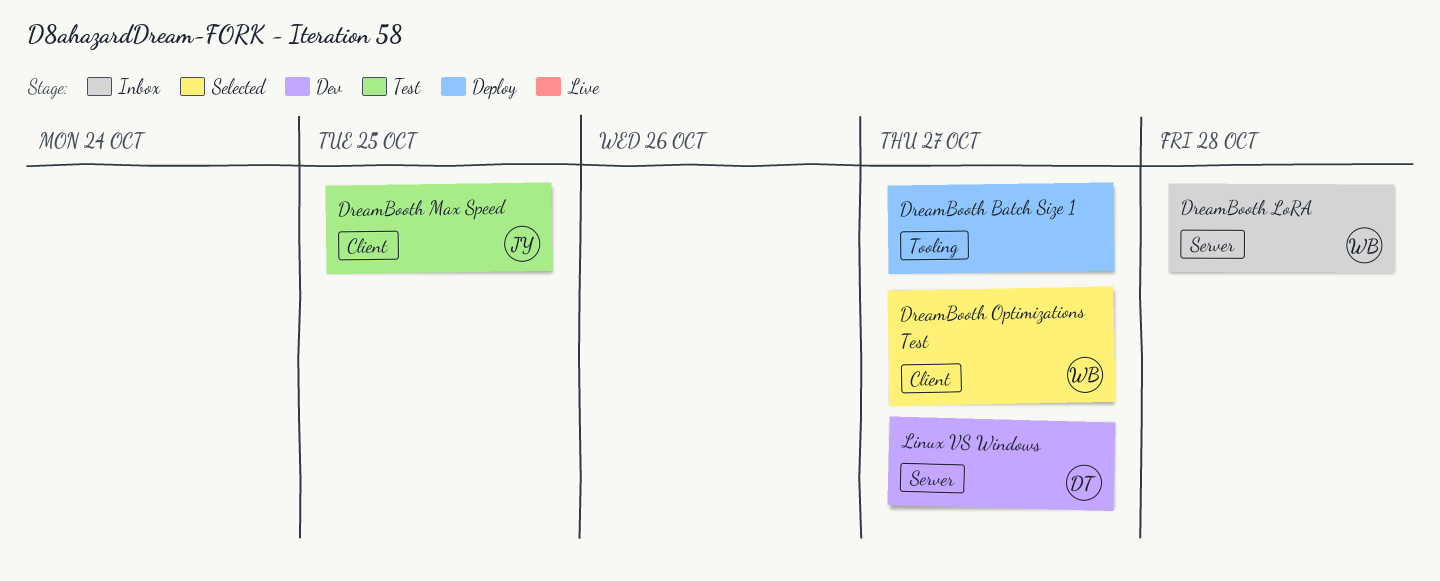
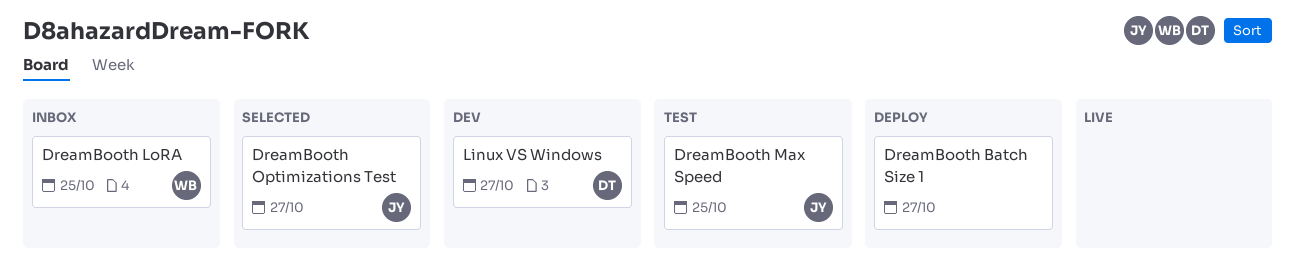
DreamBooth LoRA, due: Oct 28 -> Oct 25
DreamBooth Optimizations Test, owner: WB -> JY

